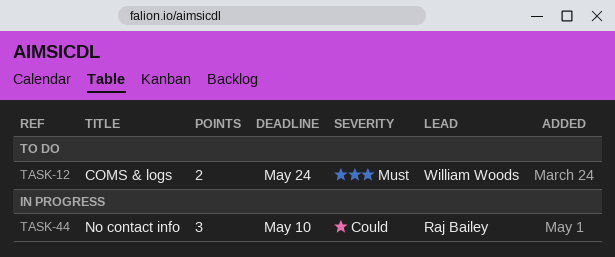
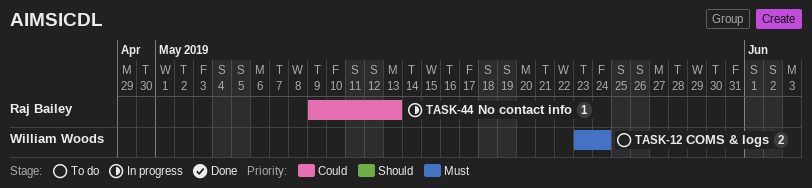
TASK-44, estimate: 3 -> 1
TASK-44, due: May 10 -> May 13

